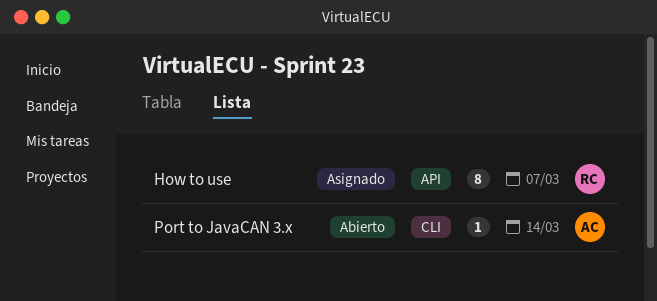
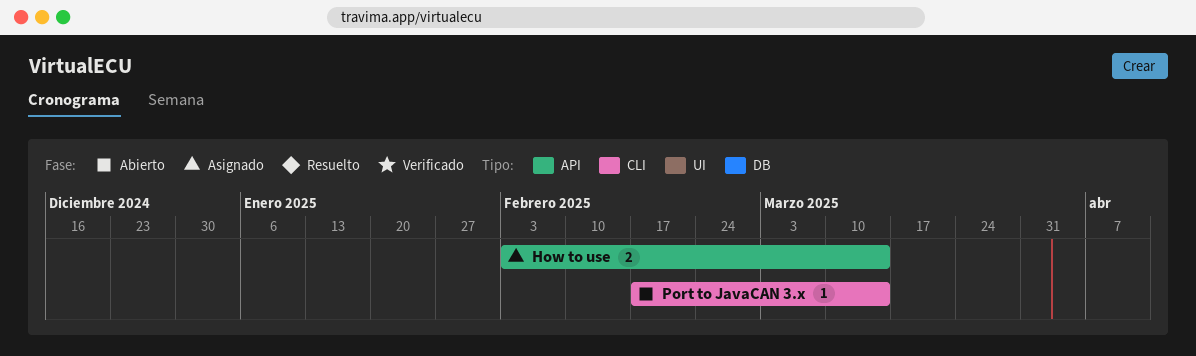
How to use, estimate: 8 -> 2
How to use, due: Mar 7 -> Mar 14

